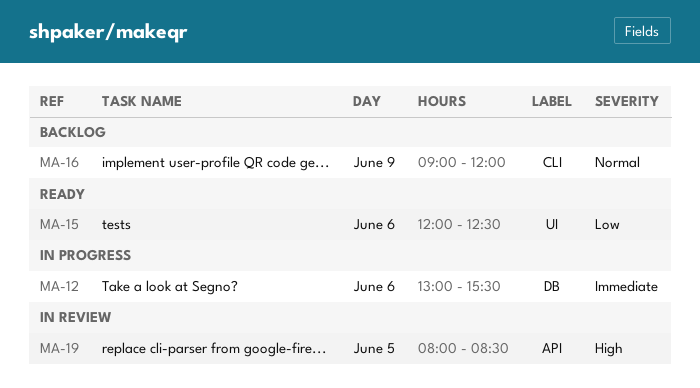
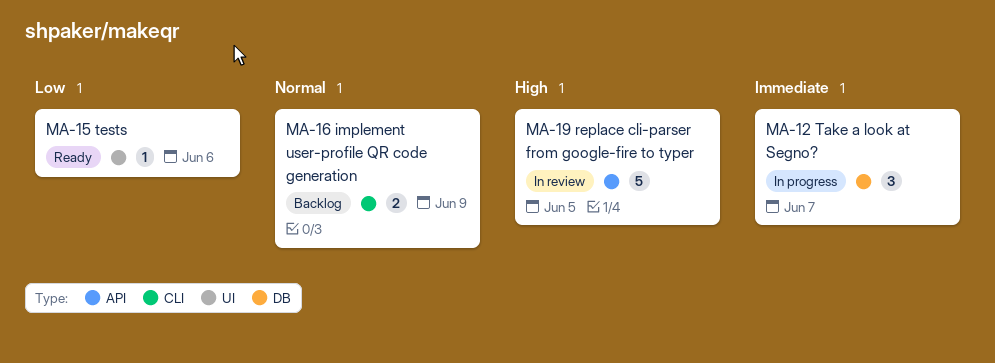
MA-12, day: Jun 6 -> Jun 7

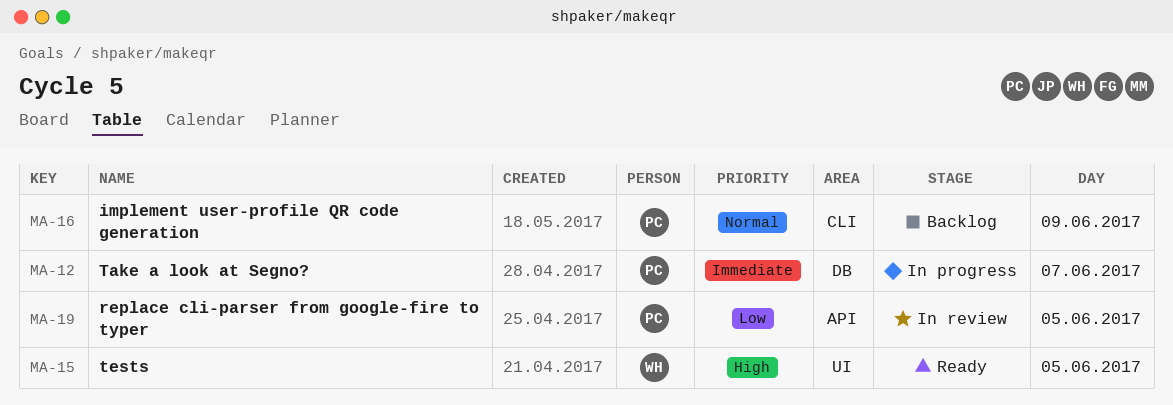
MA-15, priority: Low -> High
MA-15, day: Jun 6 -> Jun 5
MA-19, priority: High -> Low

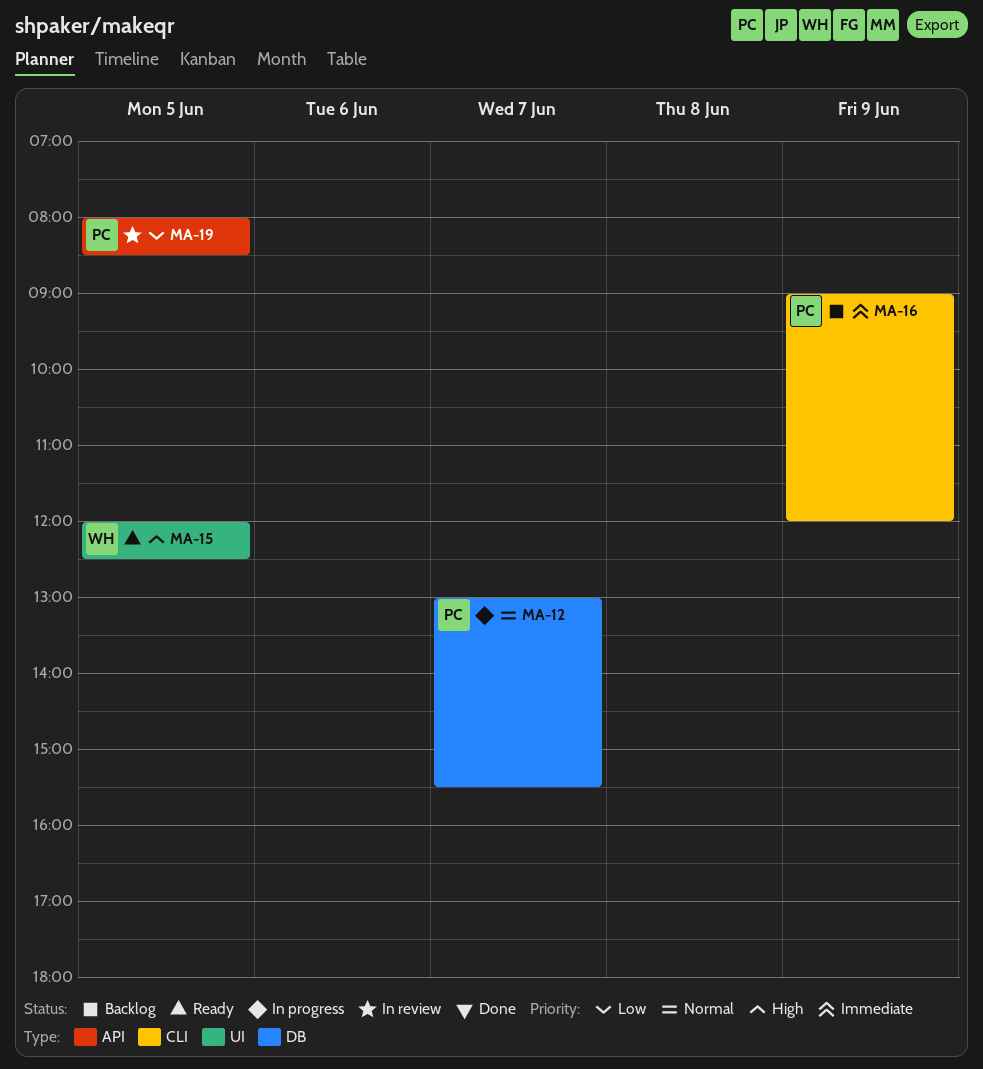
MA-12, priority: Immediate -> Normal
MA-16, priority: Normal -> Immediate

